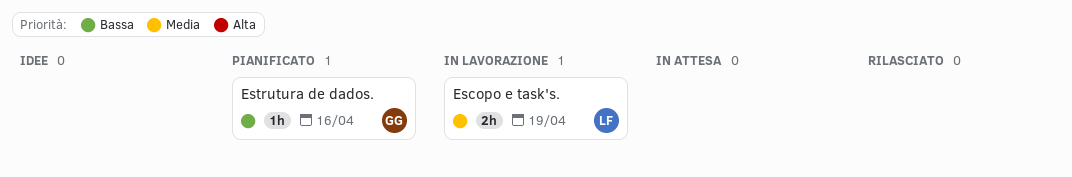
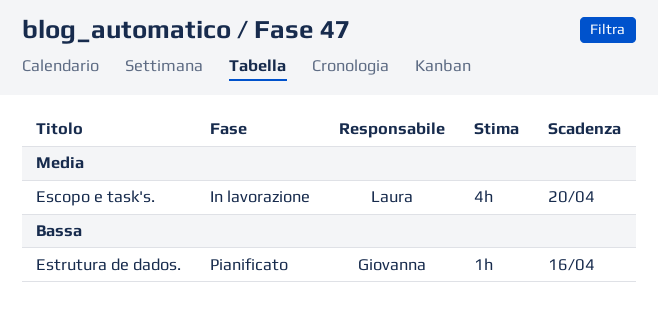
Escopo e task's., estimate: 2h -> 4h
Escopo e task's., due: Apr 19 -> Apr 20

